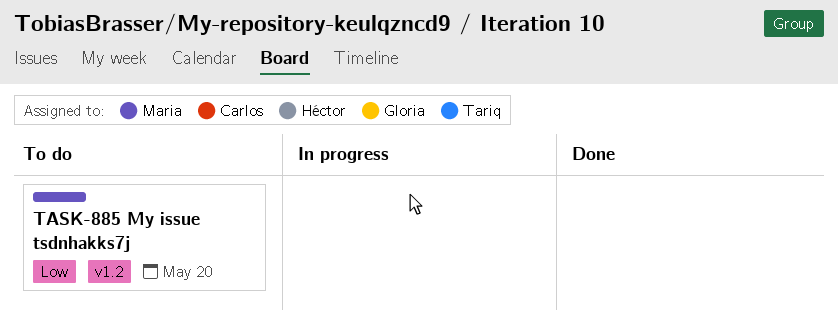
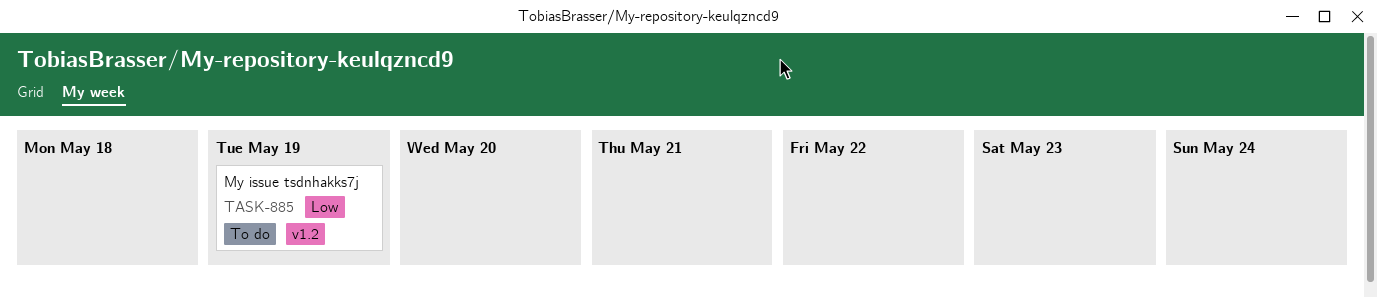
TASK-885, due: May 20 -> May 19

